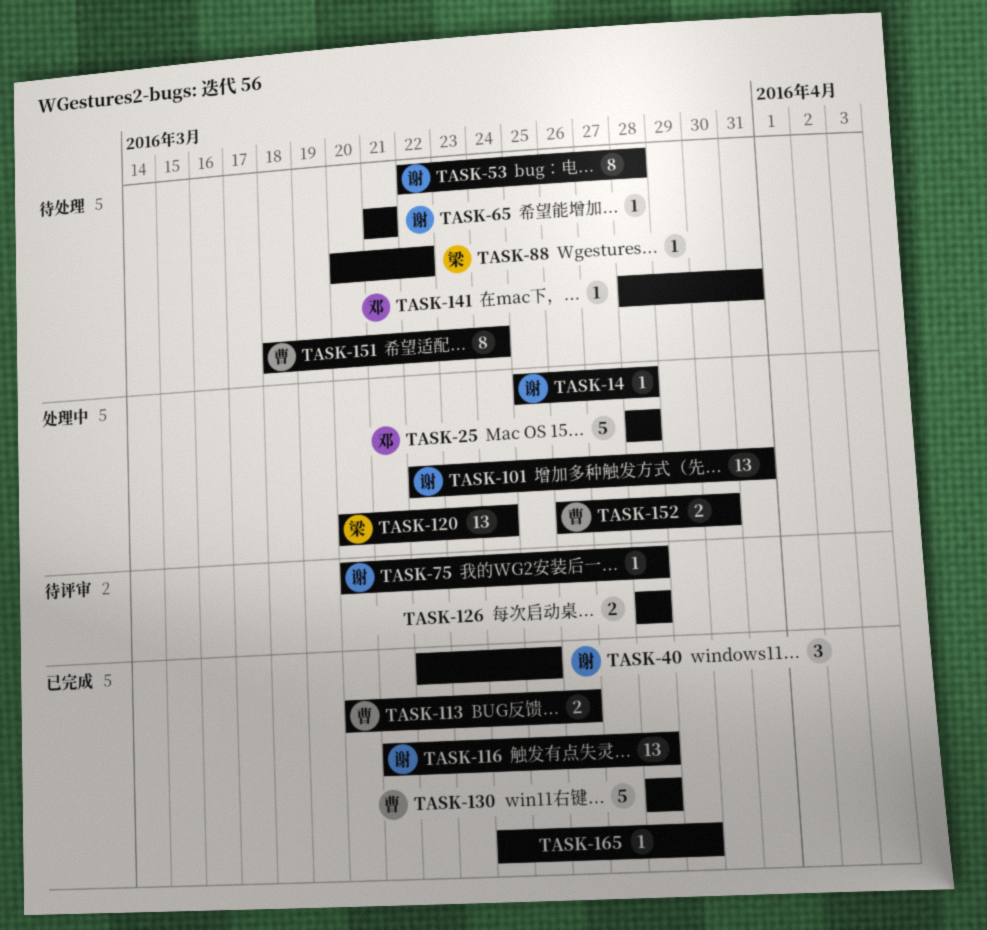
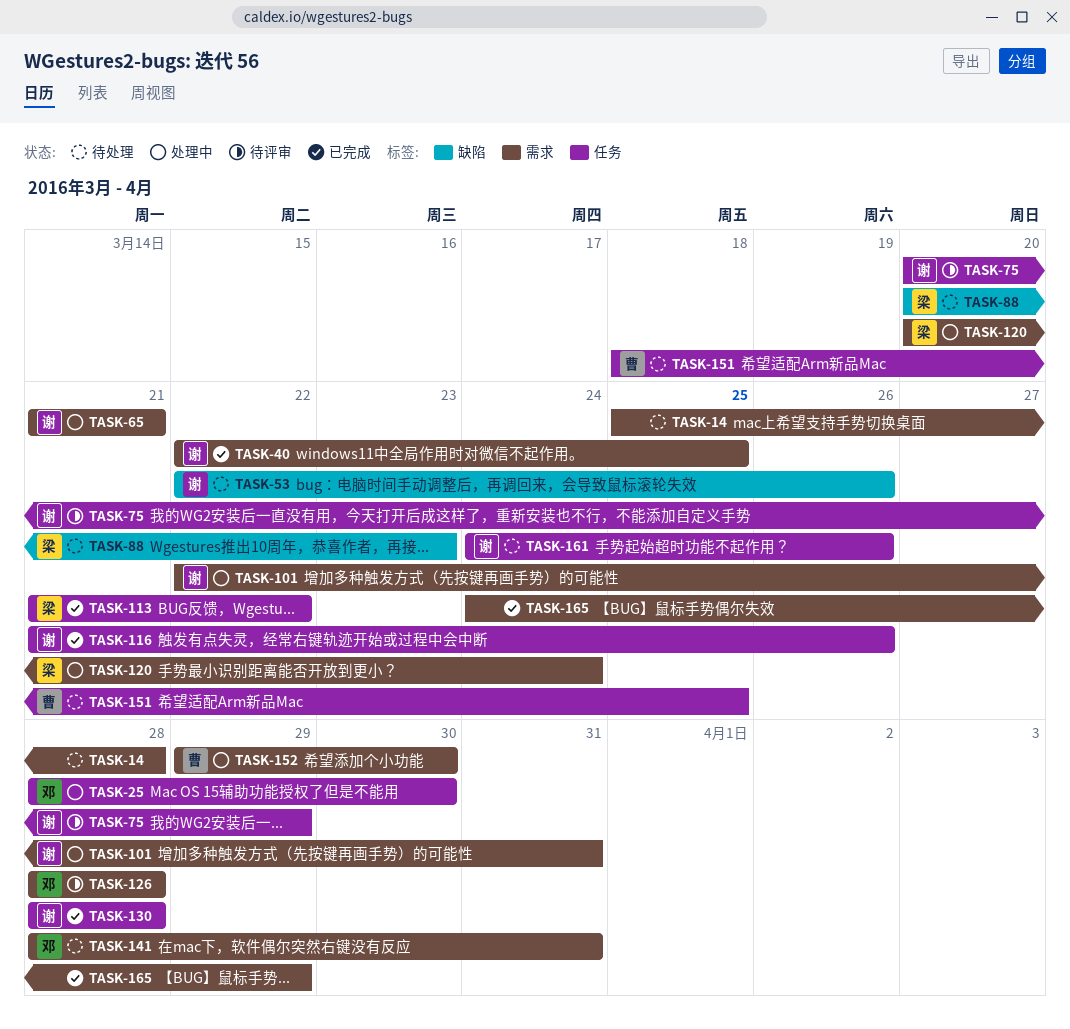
TASK-14, status: 处理中 -> 待处理
TASK-14, owner: 谢 -> none
TASK-25, due: Mar 28 -> Mar 30
TASK-53, due: Mar 28 -> Mar 26
TASK-65, status: 待处理 -> 处理中
TASK-75, due: Mar 28 -> Mar 29
TASK-88, due: Mar 22 -> Mar 23
TASK-113, owner: 曹 -> 梁
TASK-113, start: Mar 20 -> Mar 21
TASK-113, due: Mar 26 -> Mar 22
TASK-116, due: Mar 28 -> Mar 26
TASK-126, owner: none -> 邓
TASK-130, owner: 曹 -> 谢
TASK-151, due: Mar 24 -> Mar 25
TASK-152, start: Mar 26 -> Mar 29
TASK-161: none -> present

